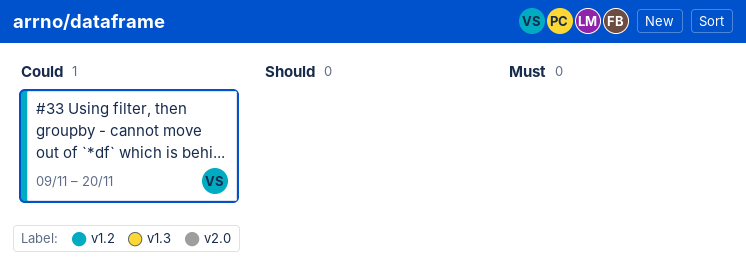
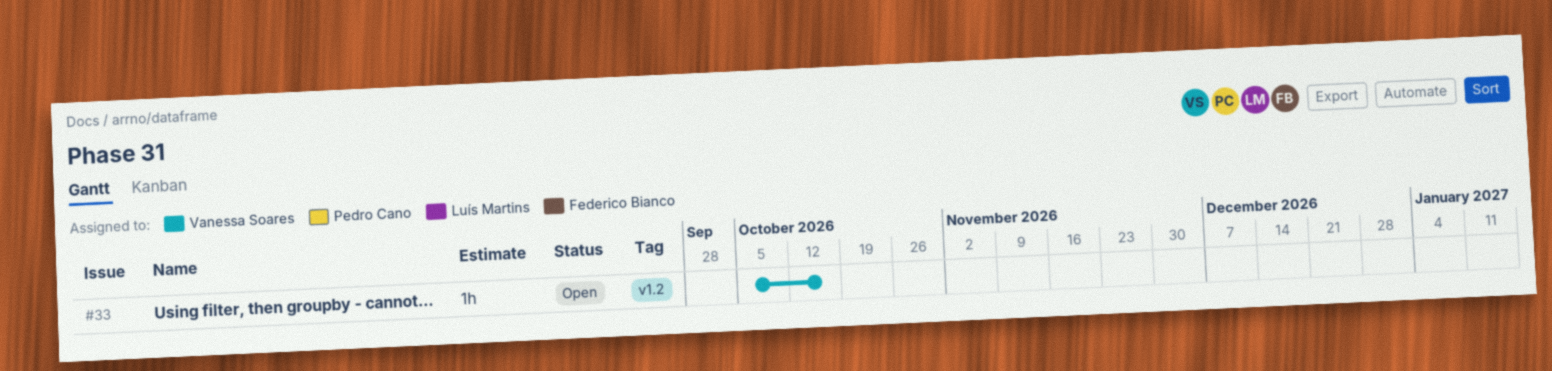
#33, start: Nov 9 -> Oct 5
#33, due: Nov 20 -> Oct 16

